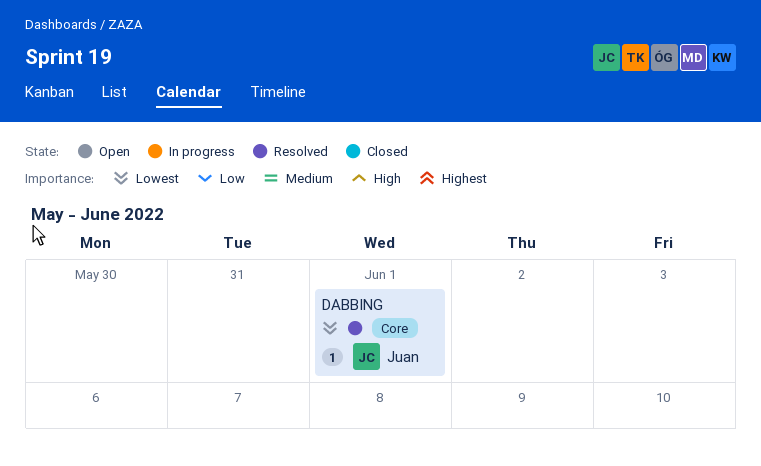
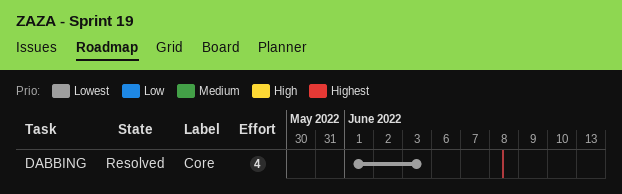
DABBING, estimate: 1 -> 4
DABBING, due: Jun 1 -> Jun 3

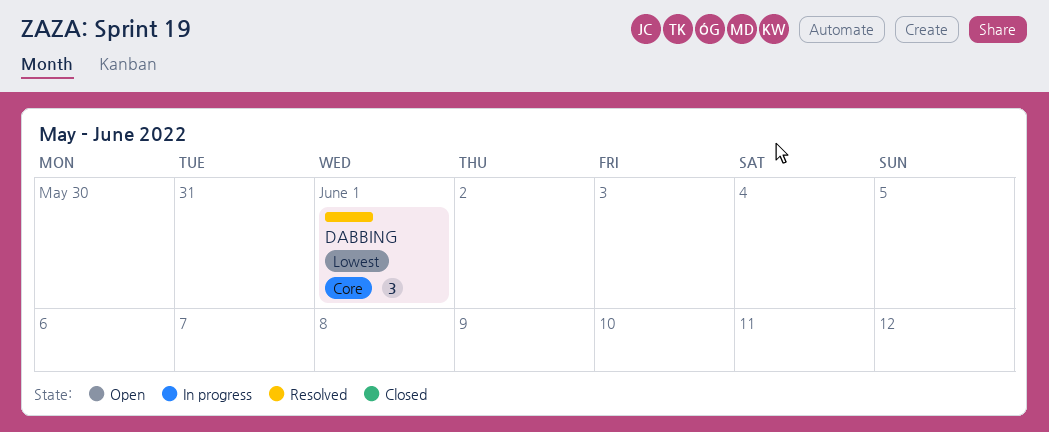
DABBING, estimate: 4 -> 3
DABBING, due: Jun 3 -> Jun 1

